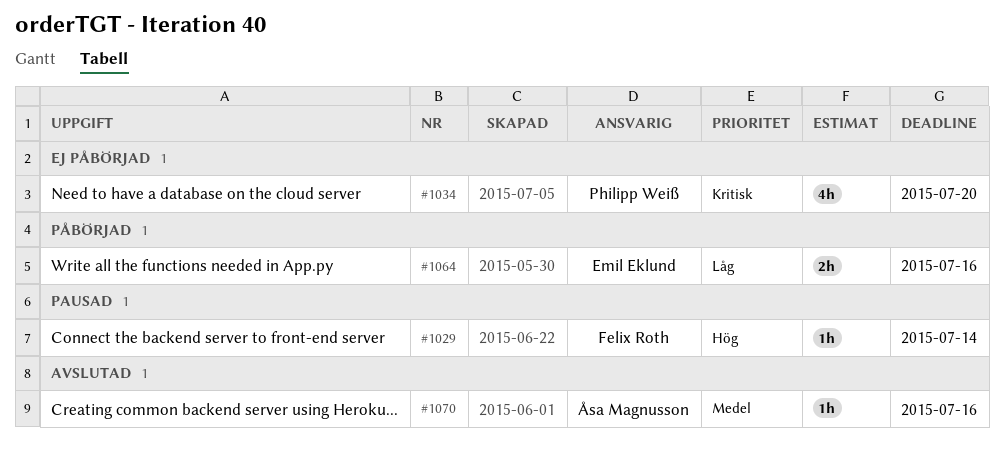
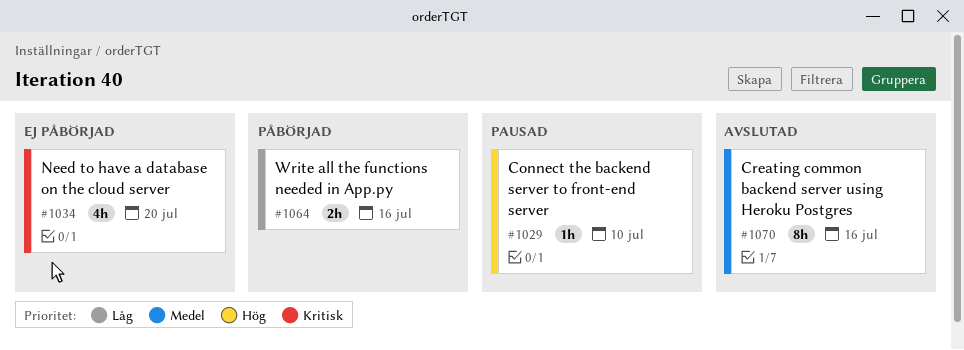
#1029, due: Jul 14 -> Jul 10
#1070, estimate: 1h -> 8h

